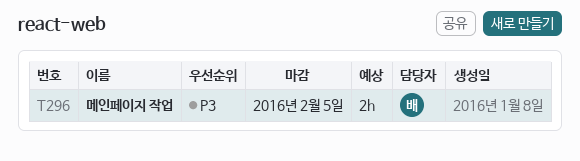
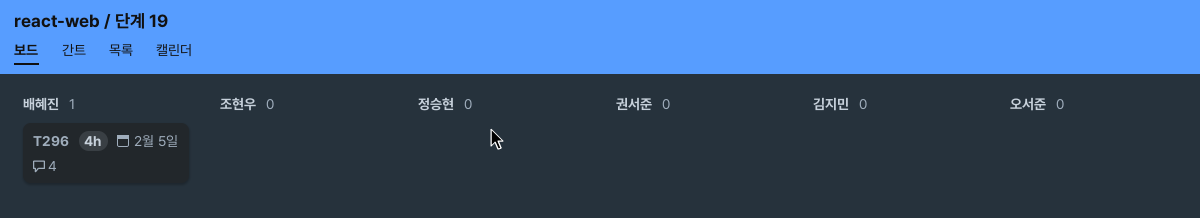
T296, estimate: 2h -> 4h

